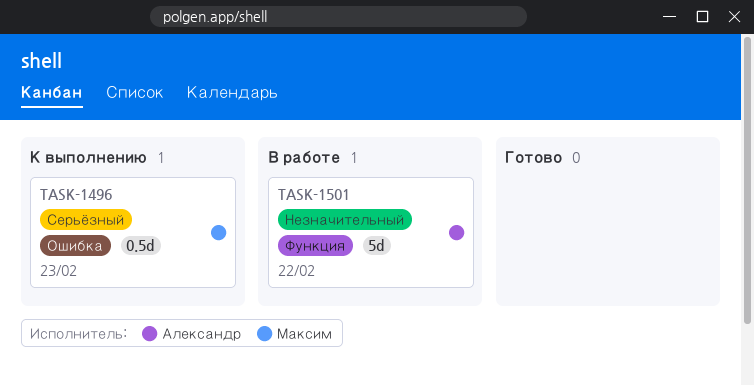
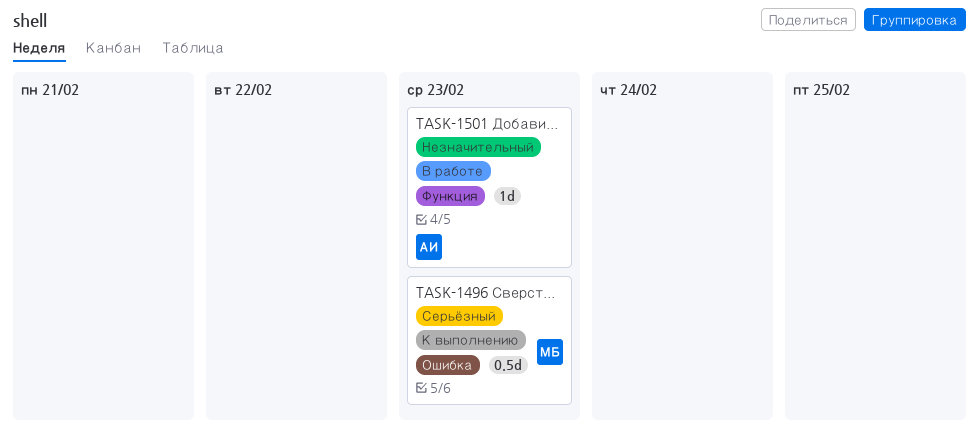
TASK-1501, estimate: 5d -> 1d
TASK-1501, due: Feb 22 -> Feb 23

